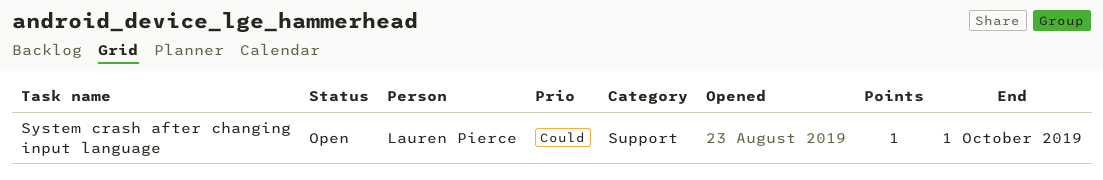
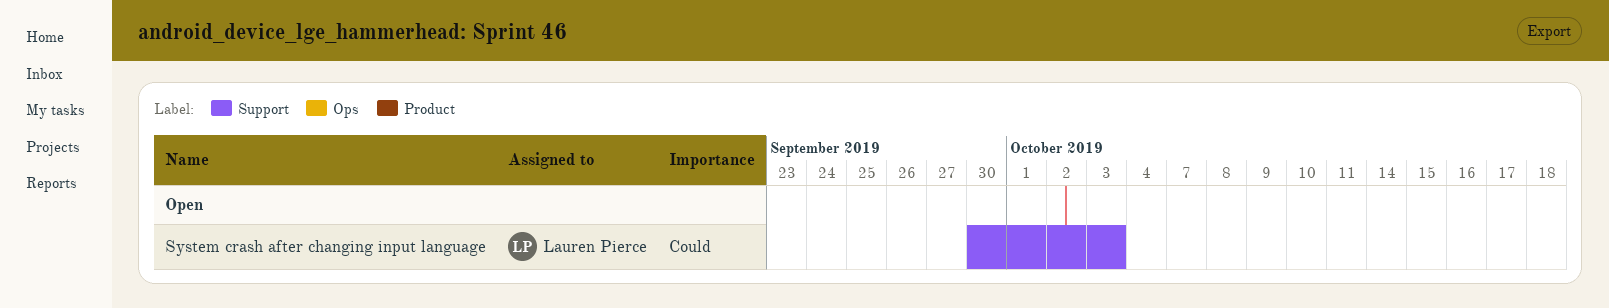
System crash after changing input language, due: Oct 1 -> Oct 3

